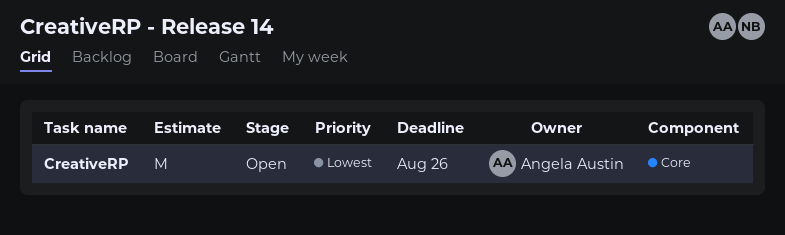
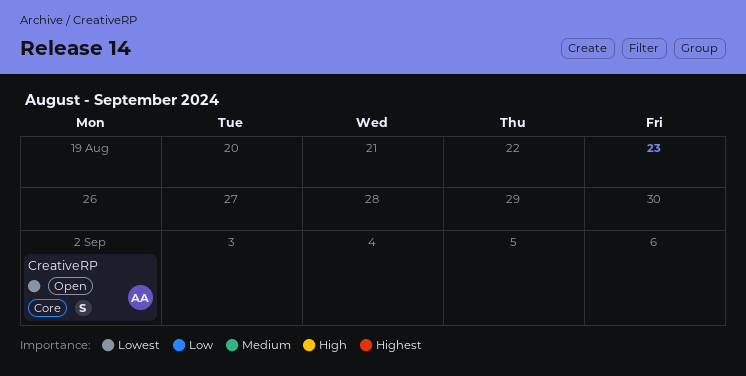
CreativeRP, estimate: M -> S
CreativeRP, due: Aug 26 -> Sep 2

